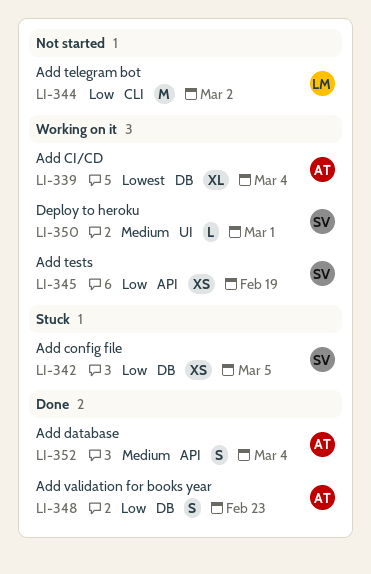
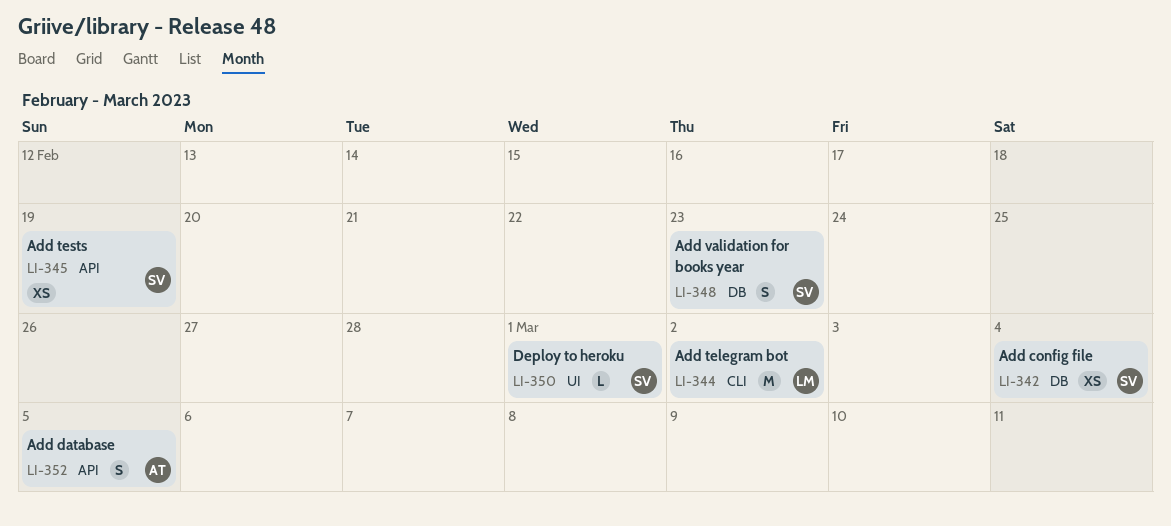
LI-339: present -> none
LI-342, due: Mar 5 -> Mar 4
LI-348, owner: AT -> SV
LI-352, due: Mar 4 -> Mar 5

